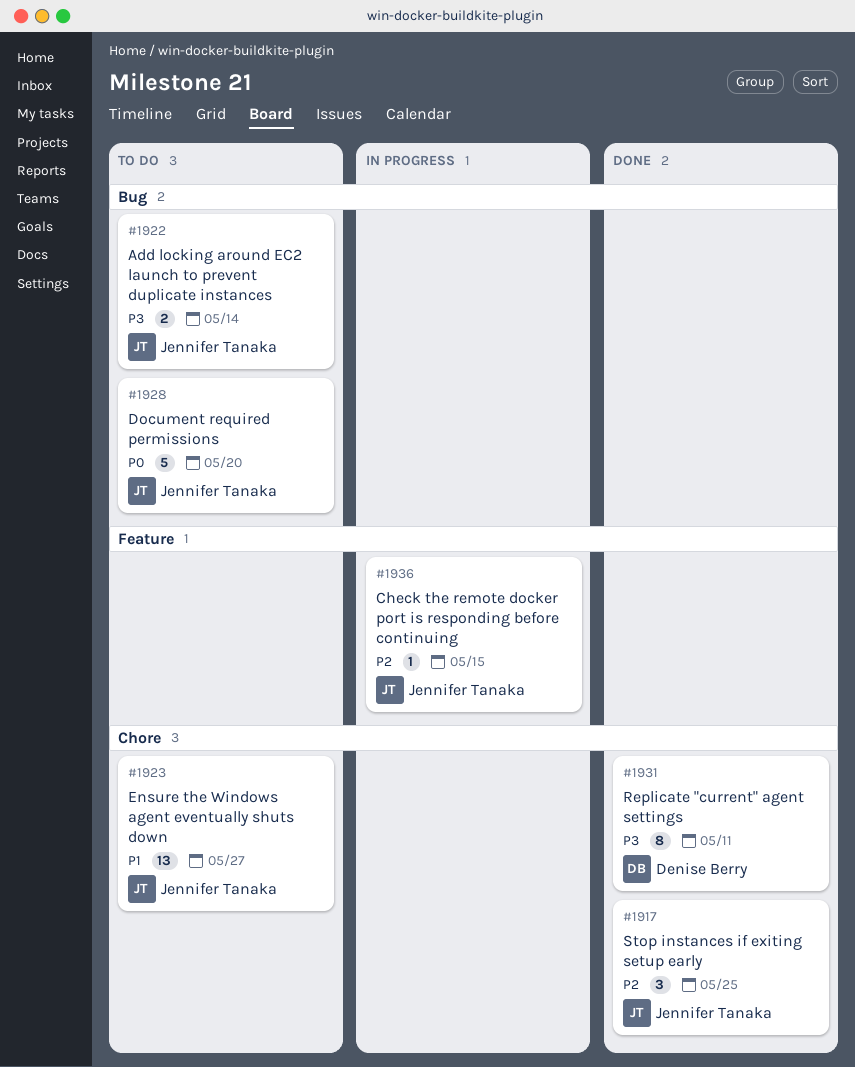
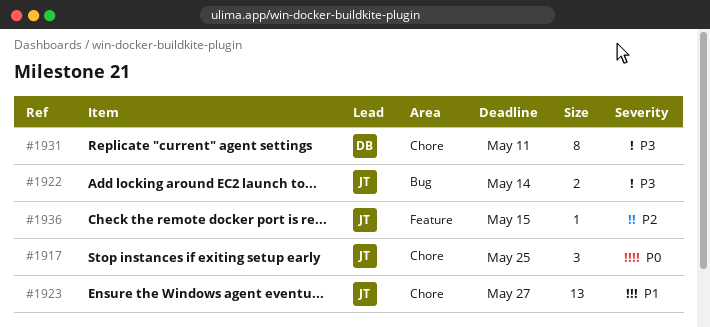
#1917, priority: P2 -> P0
#1928: present -> none

